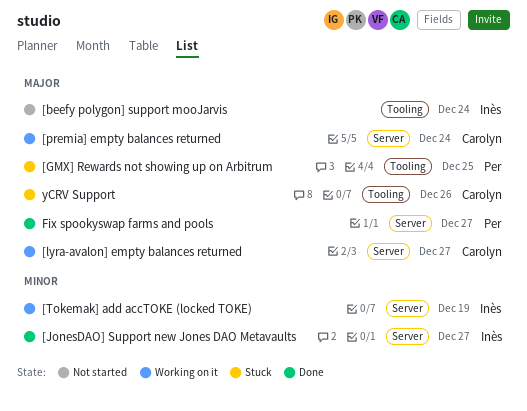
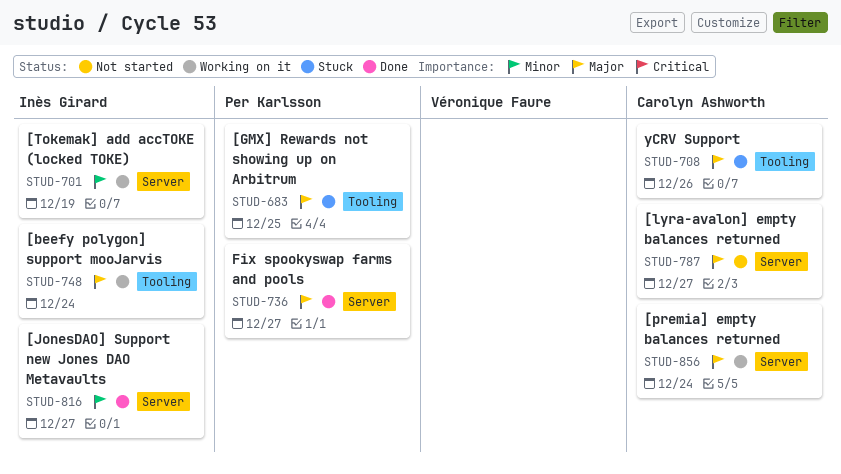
[beefy polygon] support mooJarvis, status: Not started -> Working on it
[lyra-avalon] empty balances returned, status: Working on it -> Not started

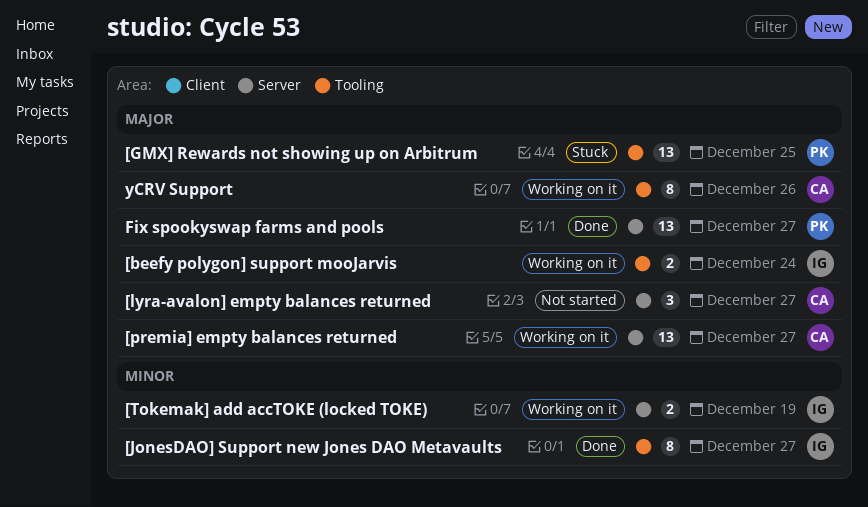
[JonesDAO] Support new Jones DAO Metavaults, label: Server -> Tooling
[premia] empty balances returned, due: Dec 24 -> Dec 27
yCRV Support, status: Stuck -> Working on it

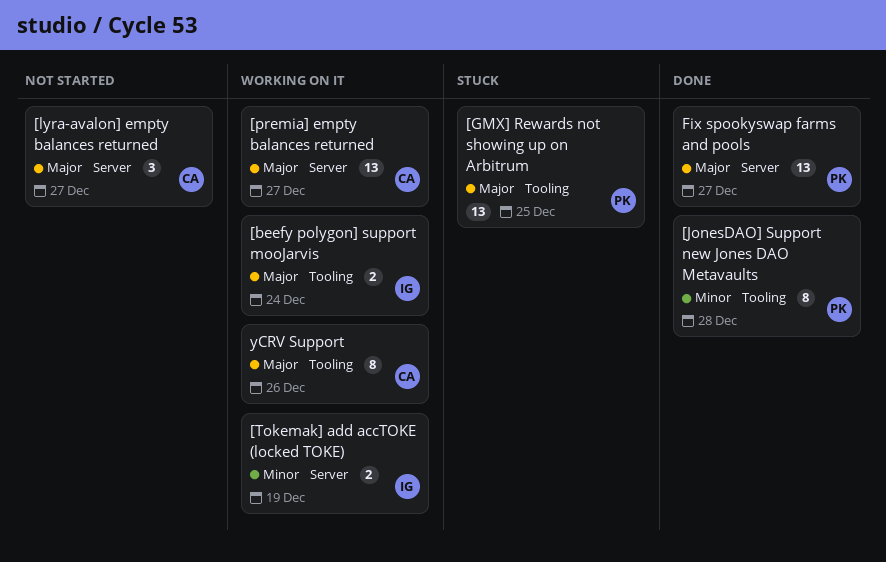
[JonesDAO] Support new Jones DAO Metavaults, owner: IG -> PK
[JonesDAO] Support new Jones DAO Metavaults, due: Dec 27 -> Dec 28

